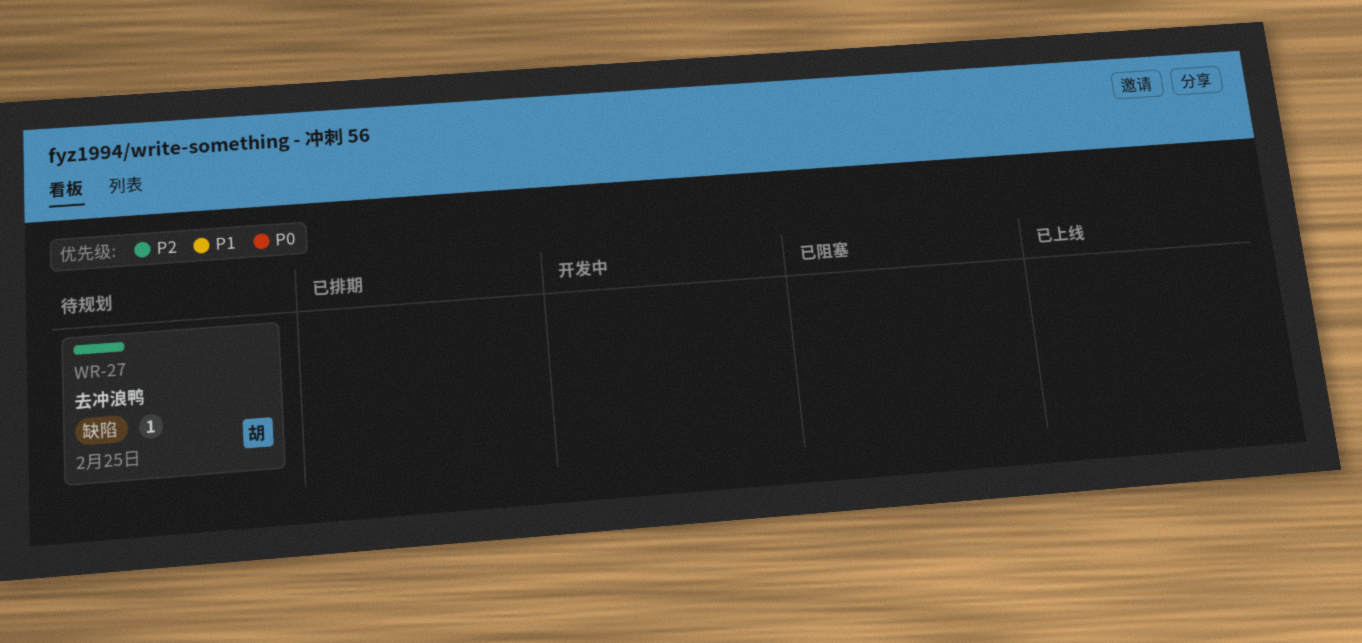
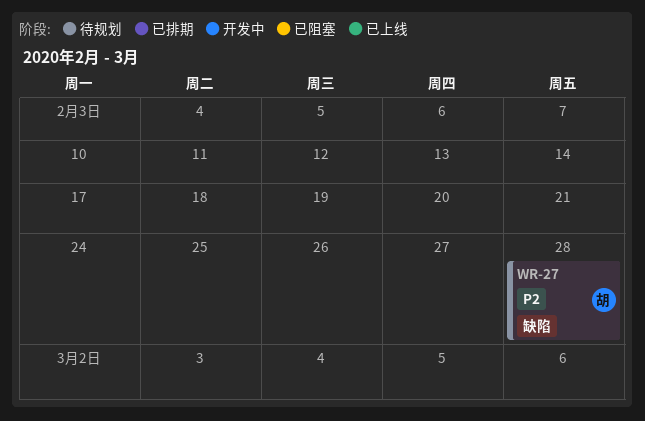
WR-27, due: Feb 25 -> Feb 28

